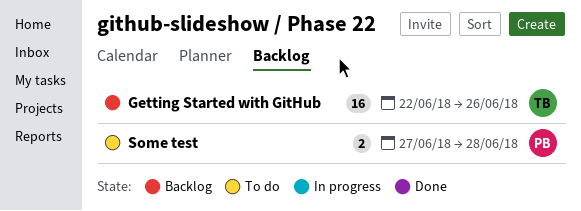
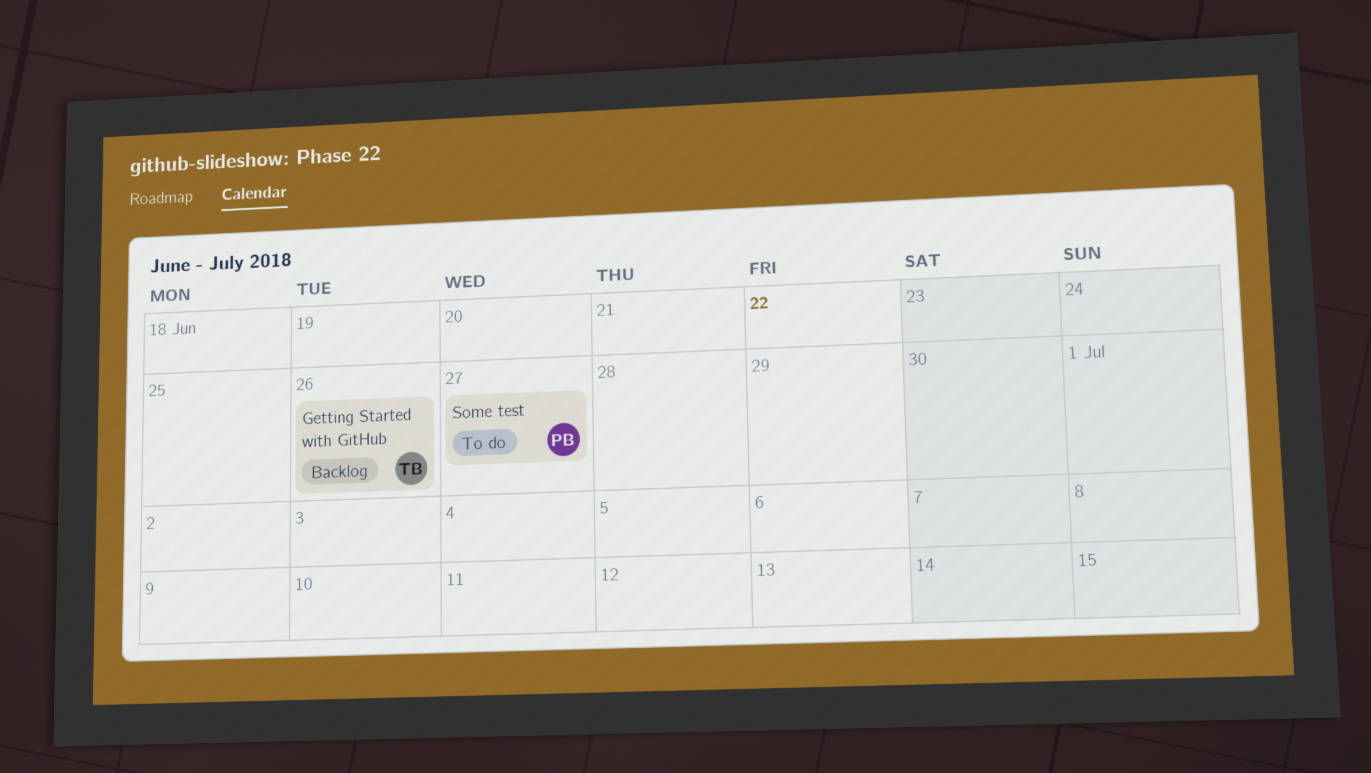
Some test, due: Jun 28 -> Jun 27

